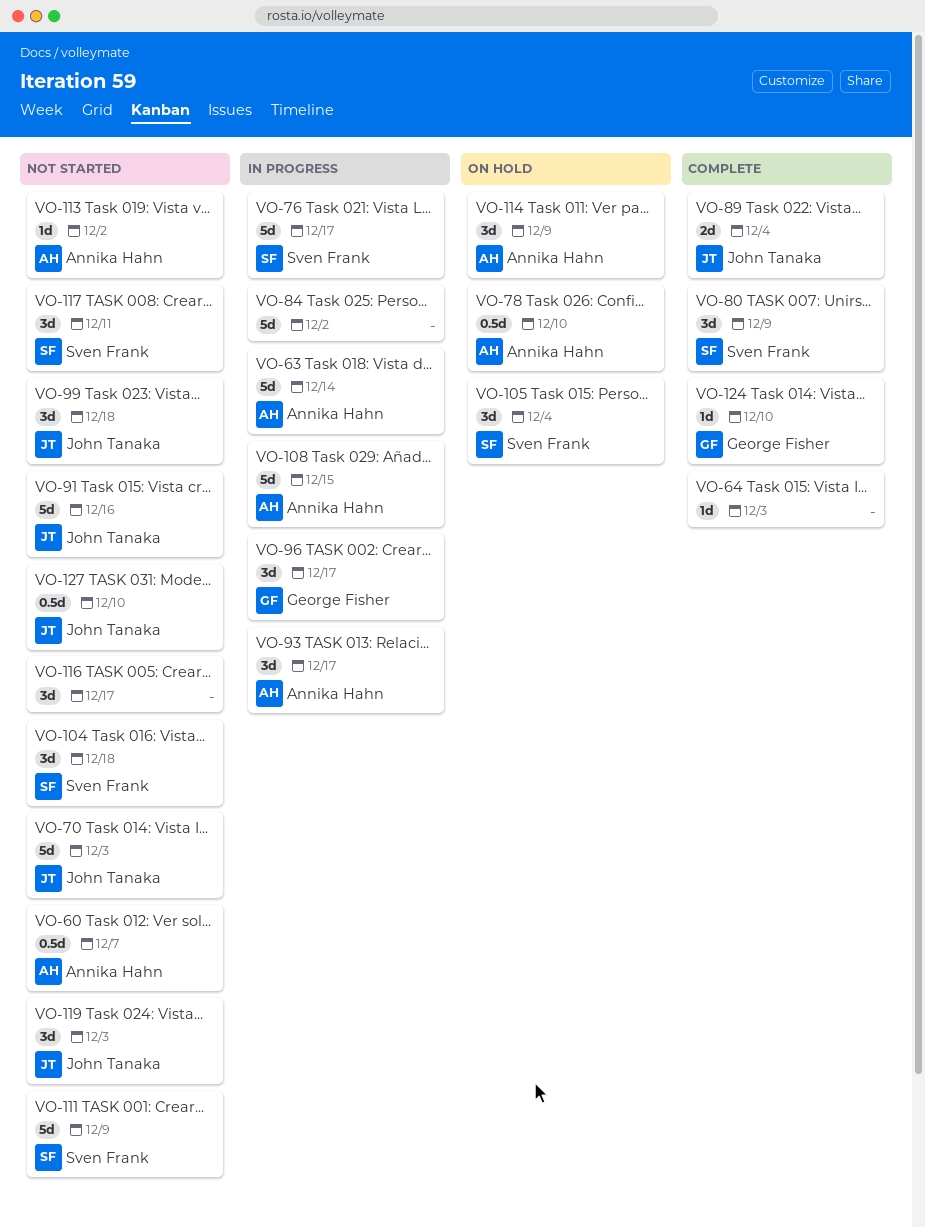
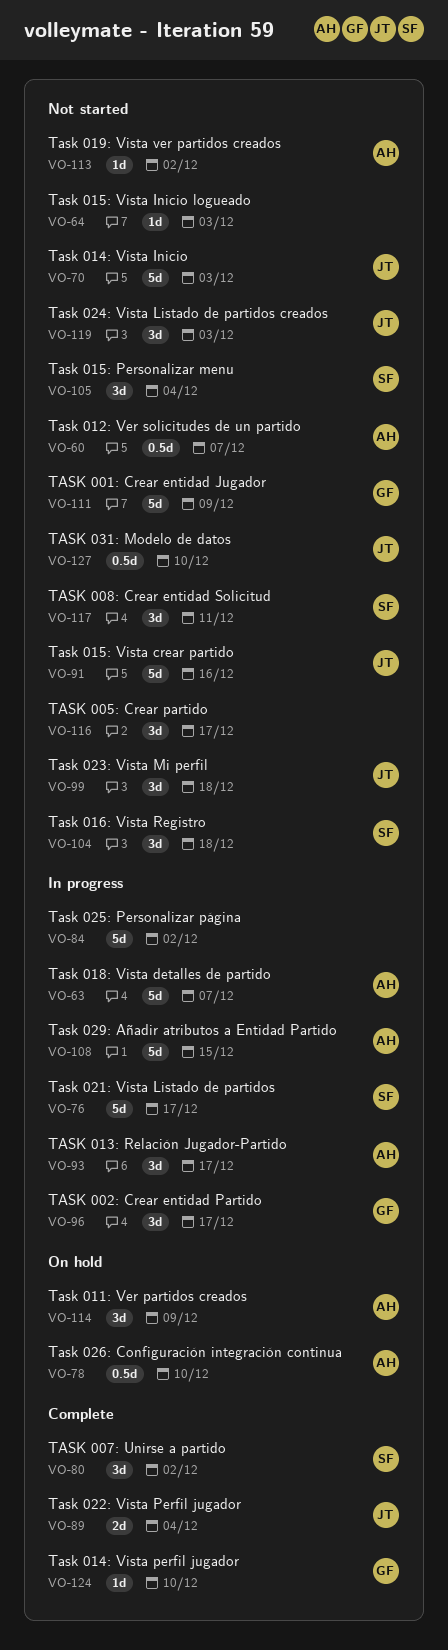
VO-63, due: Dec 14 -> Dec 7
VO-64, status: Complete -> Not started
VO-80, due: Dec 9 -> Dec 2
VO-105, status: On hold -> Not started
VO-111, owner: Sven Frank -> George Fisher

